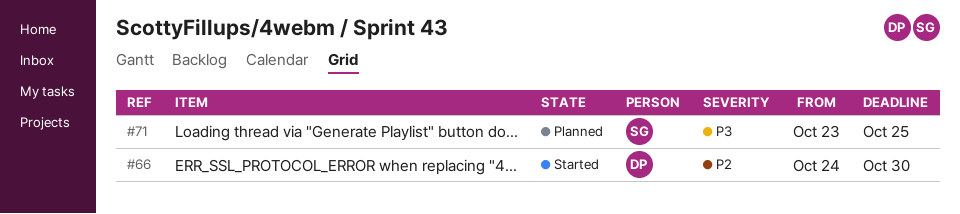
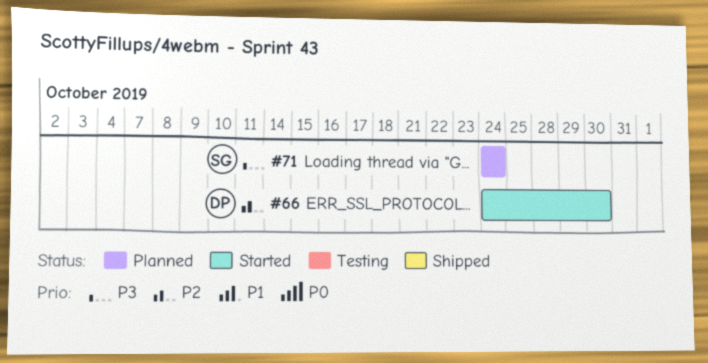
#71, start: Oct 23 -> Oct 24
#71, due: Oct 25 -> Oct 24

